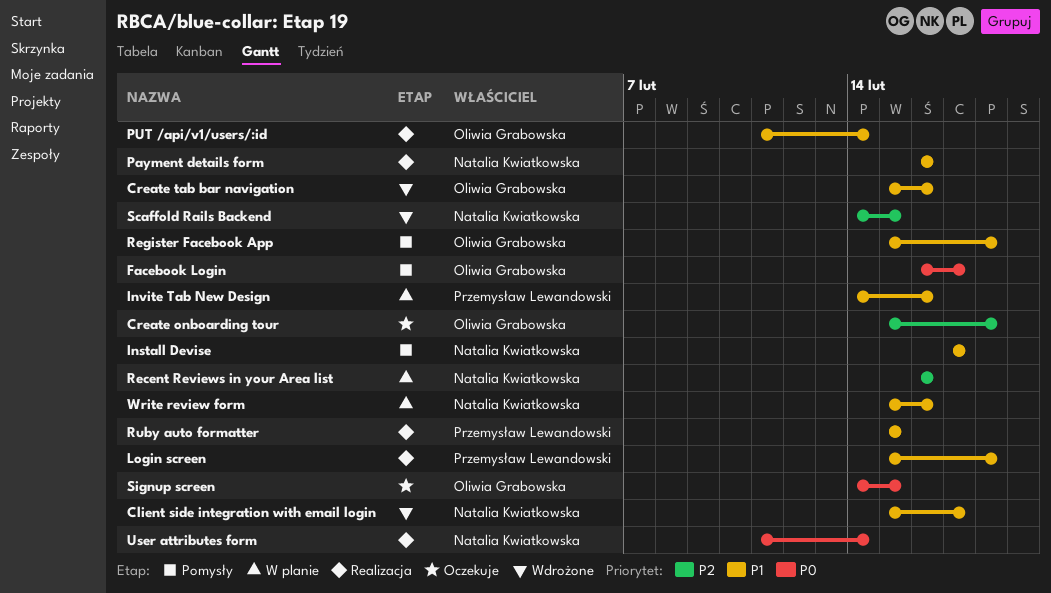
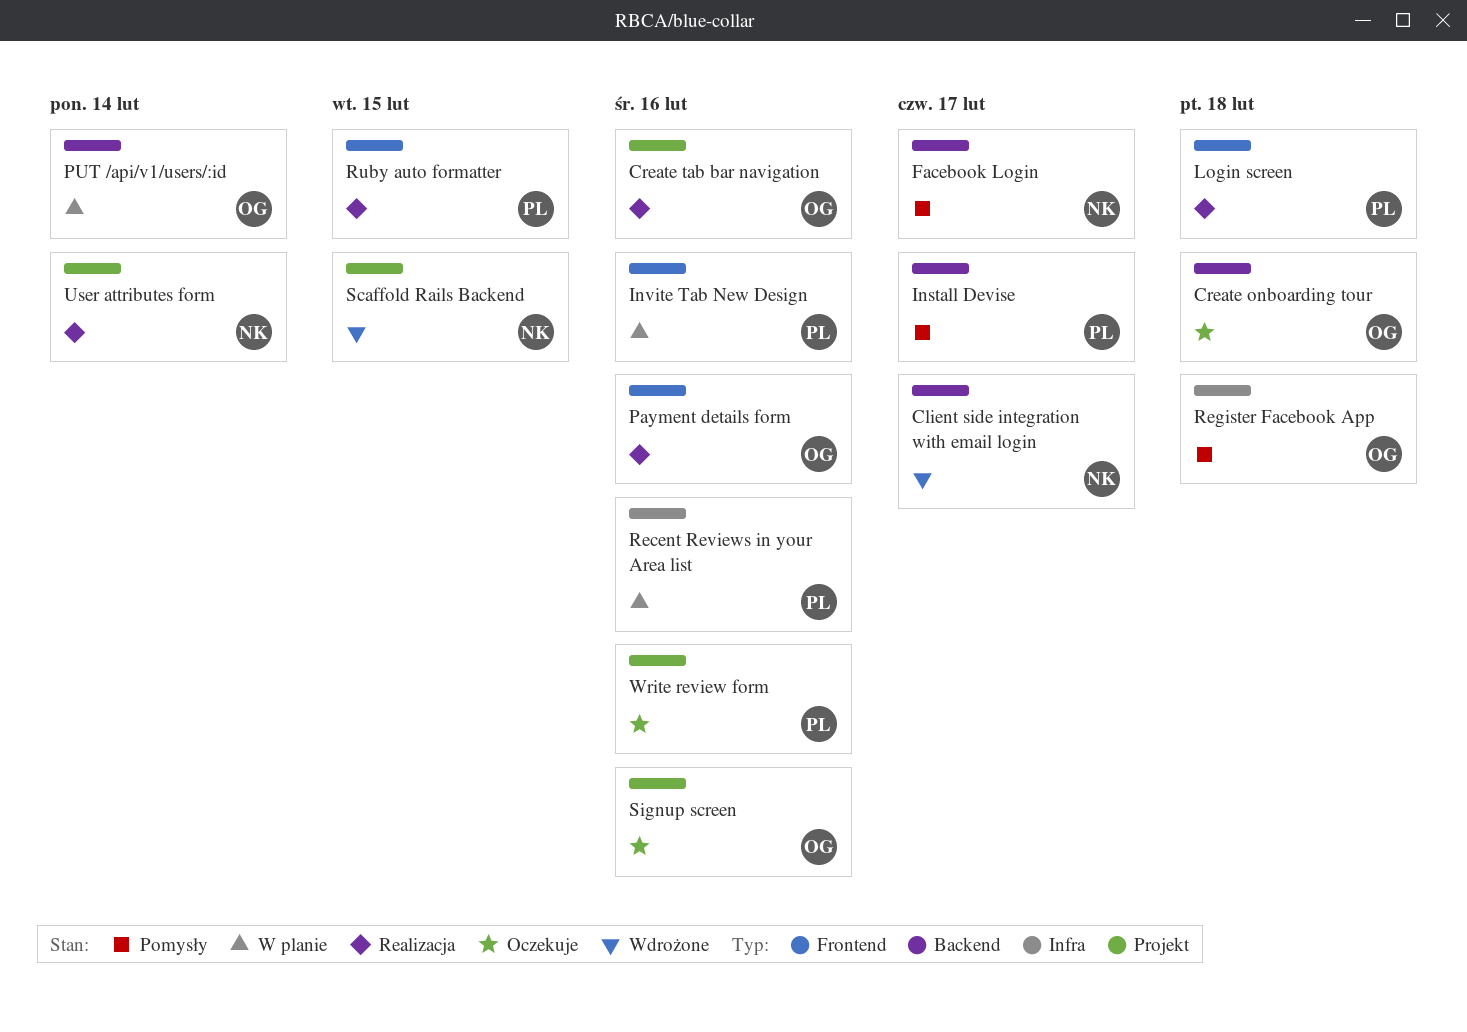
Create tab bar navigation, status: Wdrożone -> Realizacja
Facebook Login, owner: Oliwia Grabowska -> Natalia Kwiatkowska
Install Devise, owner: Natalia Kwiatkowska -> Przemysław Lewandowski
Payment details form, owner: Natalia Kwiatkowska -> Oliwia Grabowska
PUT /api/v1/users/:id, status: Realizacja -> W planie
Recent Reviews in your Area list, owner: Natalia Kwiatkowska -> Przemysław Lewandowski
Signup screen, due: Feb 15 -> Feb 16
Write review form, status: W planie -> Oczekuje
Write review form, owner: Natalia Kwiatkowska -> Przemysław Lewandowski

